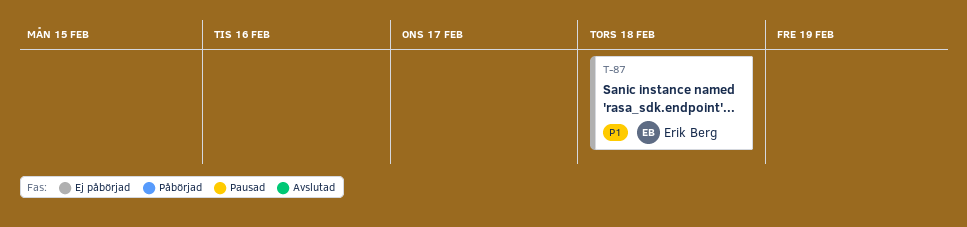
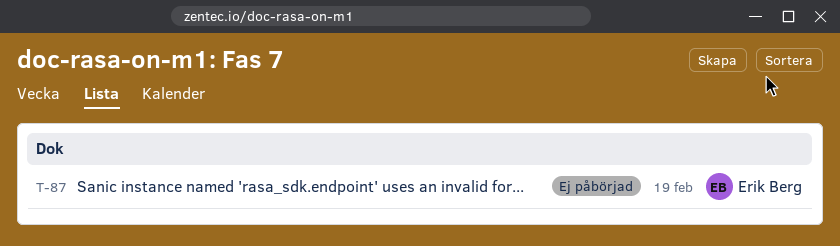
T-87, due: Feb 18 -> Feb 19

